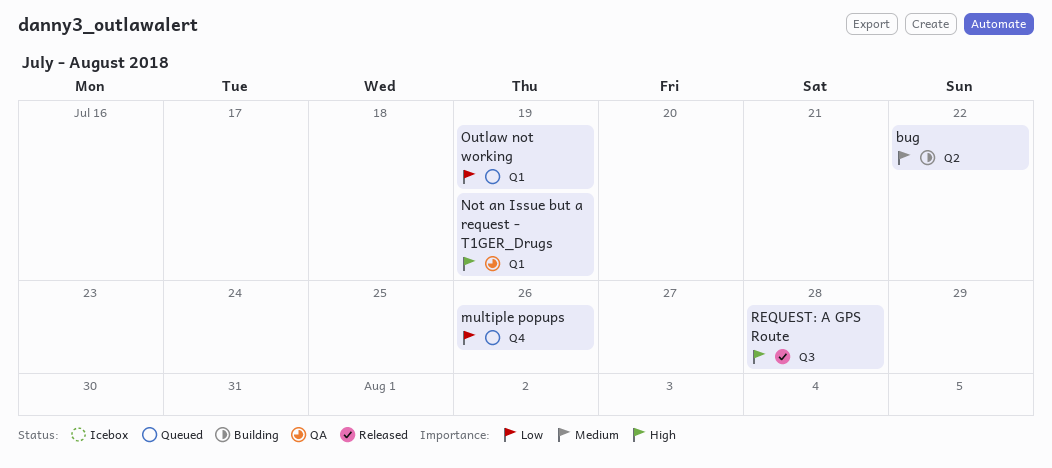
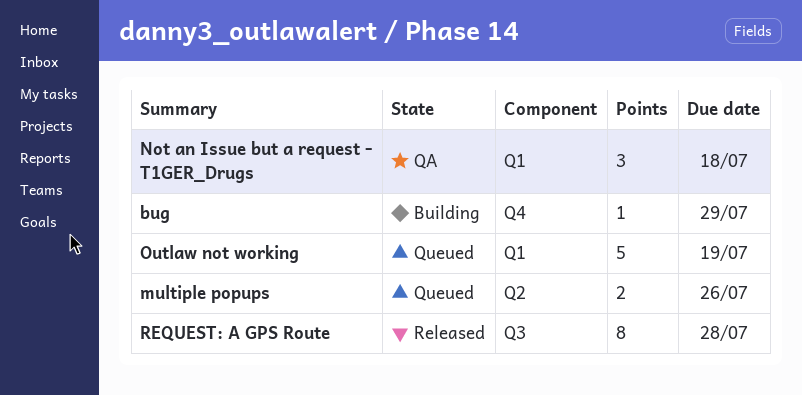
bug, label: Q2 -> Q4
bug, due: Jul 22 -> Jul 29
multiple popups, label: Q4 -> Q2
Not an Issue but a request - T1GER_Drugs, due: Jul 19 -> Jul 18

